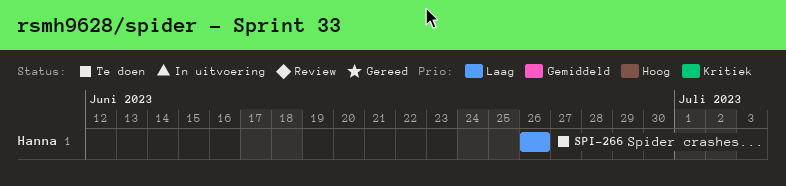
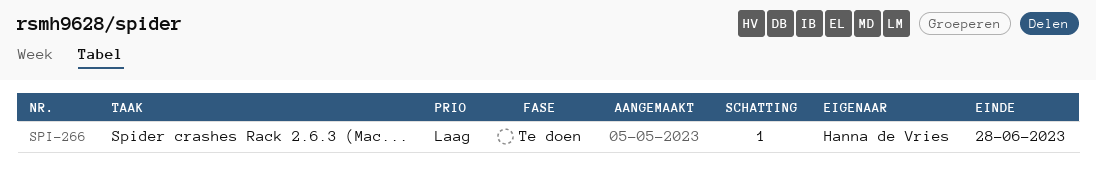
SPI-266, due: Jun 26 -> Jun 28

